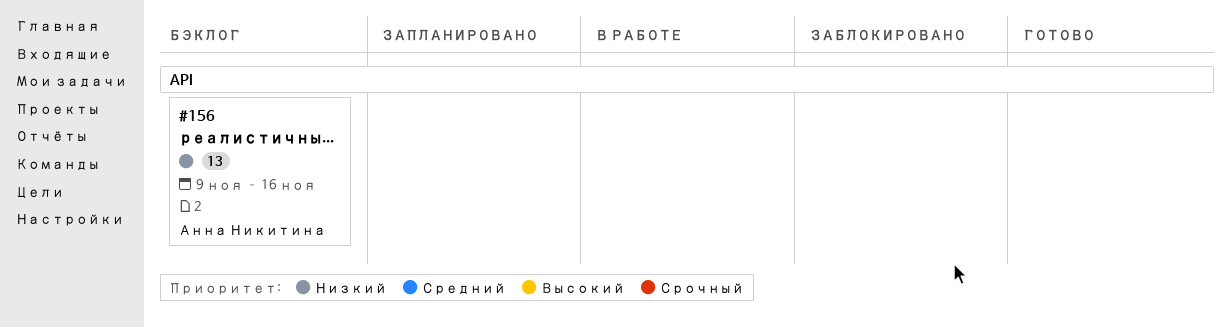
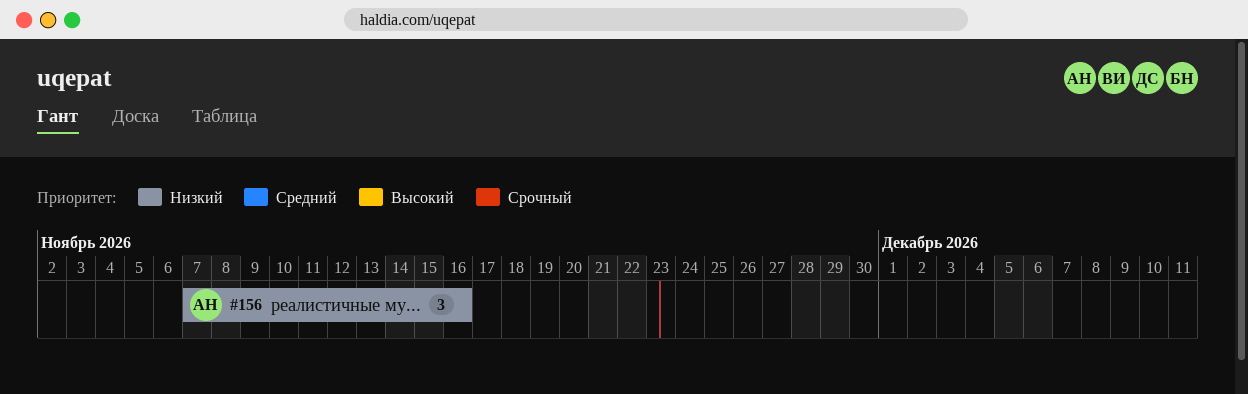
#156, estimate: 13 -> 3
#156, start: Nov 9 -> Nov 7

